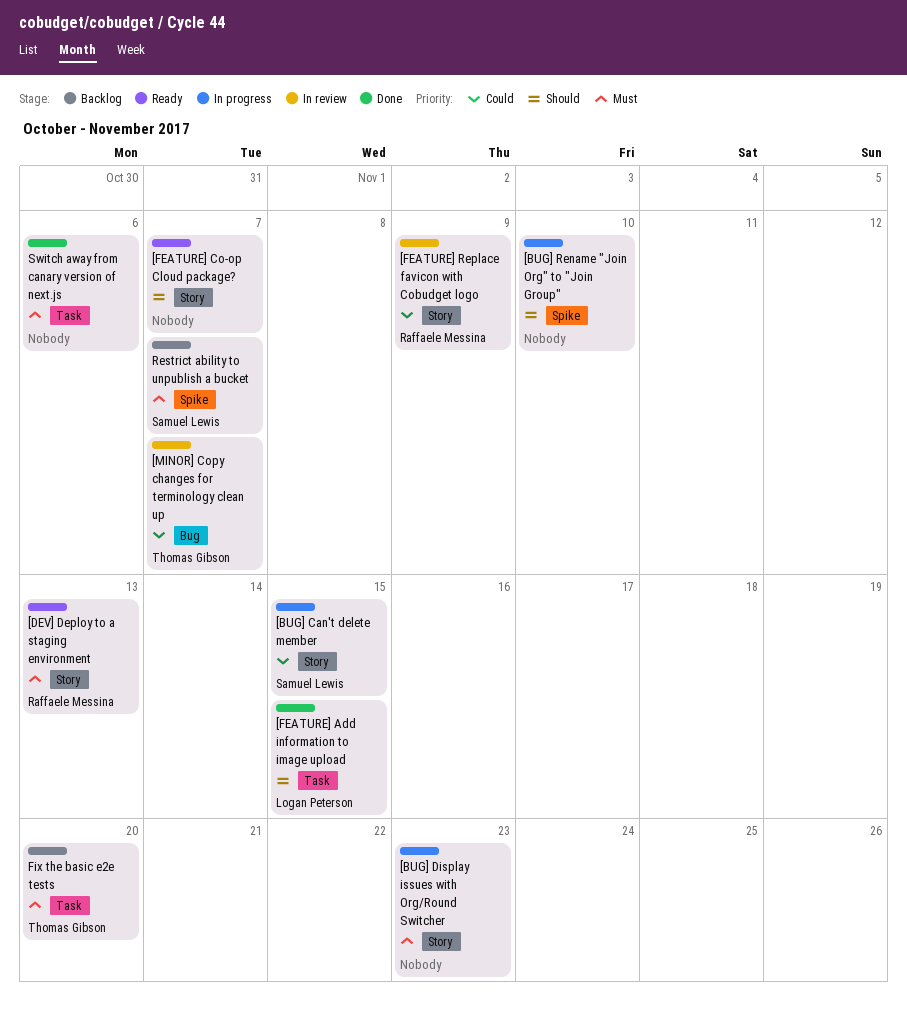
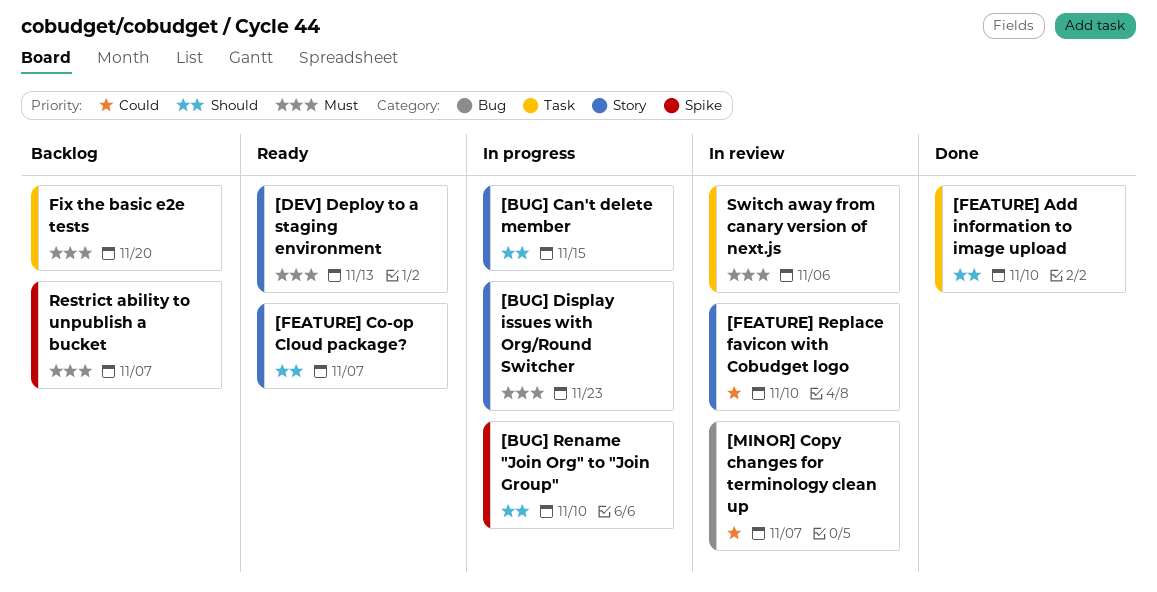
[BUG] Can't delete member, priority: Could -> Should
[FEATURE] Add information to image upload, due: Nov 15 -> Nov 10
[FEATURE] Replace favicon with Cobudget logo, due: Nov 9 -> Nov 10
Switch away from canary version of next.js, status: Done -> In review

